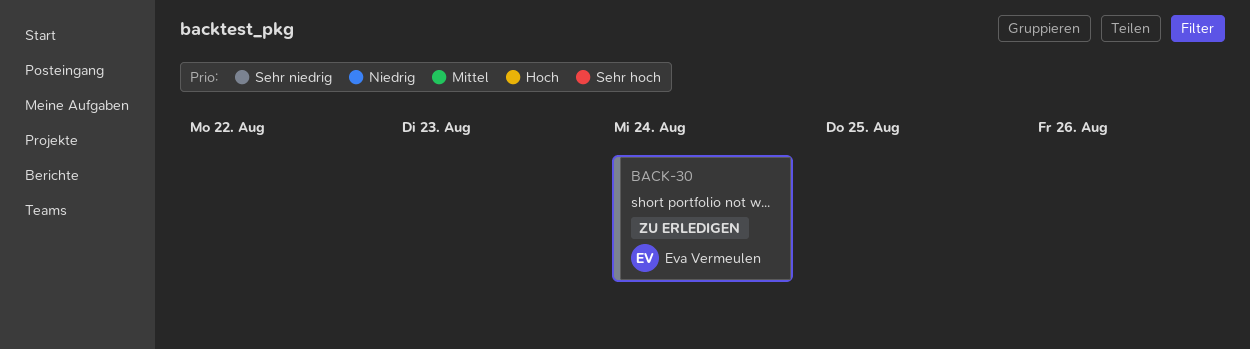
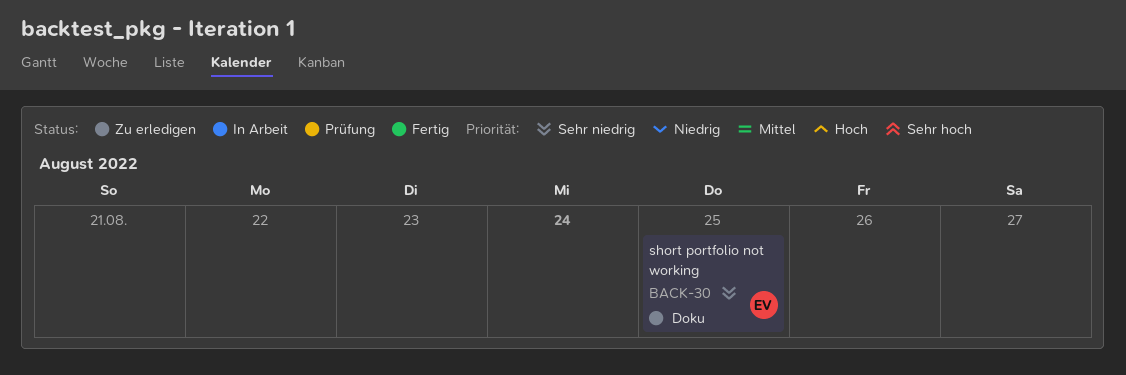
BACK-30, due: Aug 24 -> Aug 25

